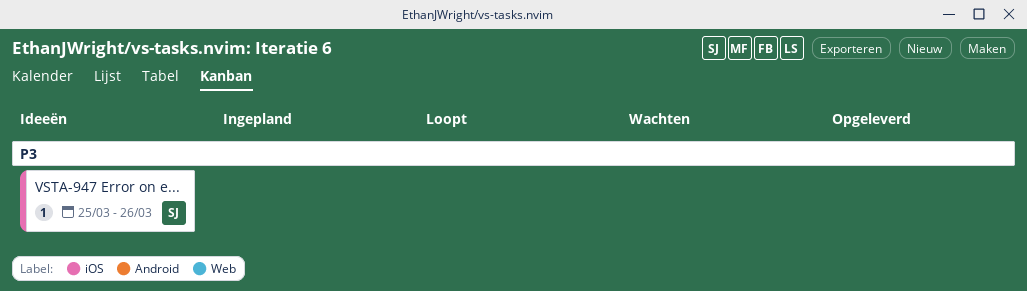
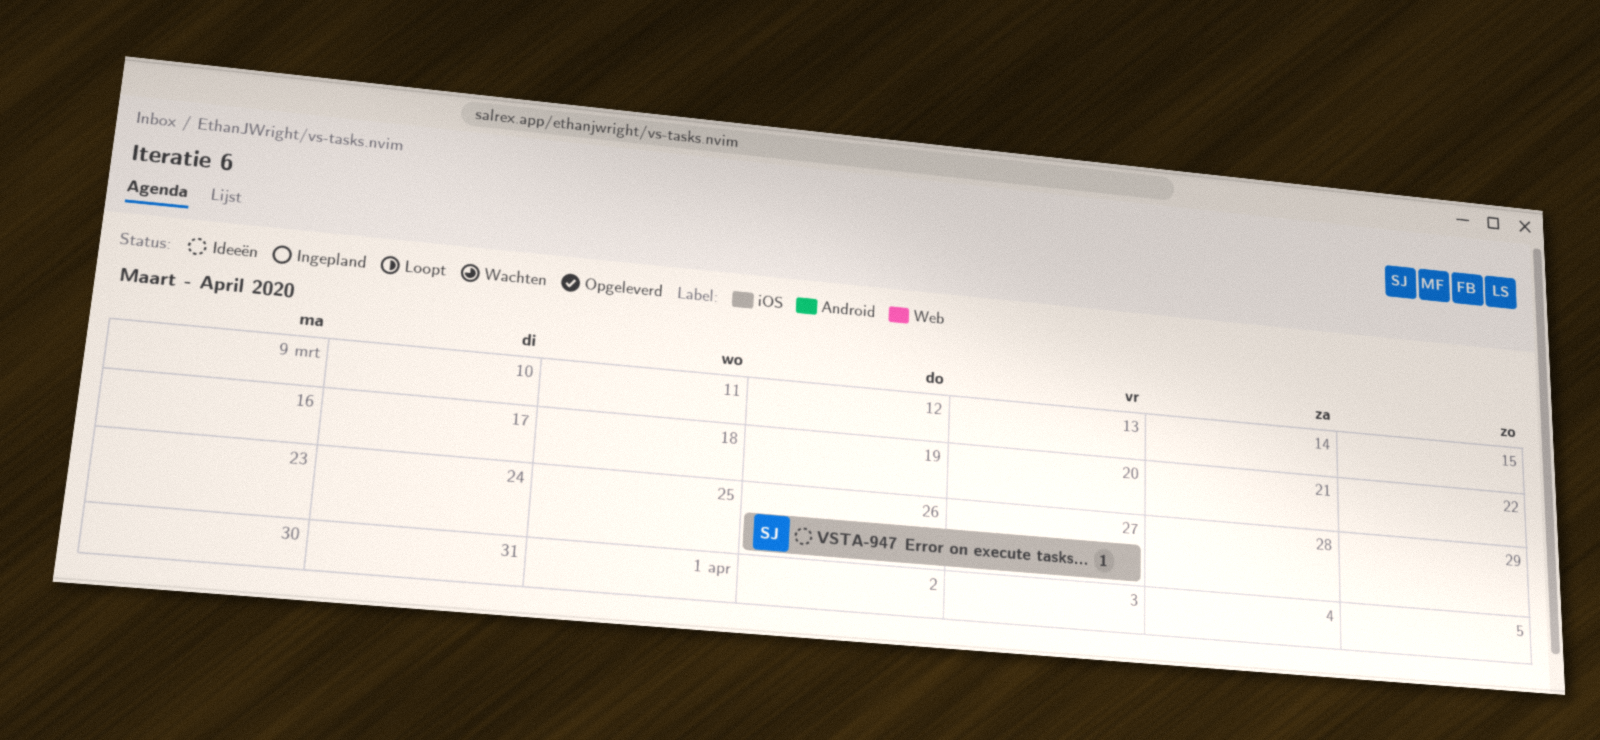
VSTA-947, start: Mar 25 -> Mar 26
VSTA-947, due: Mar 26 -> Mar 27

